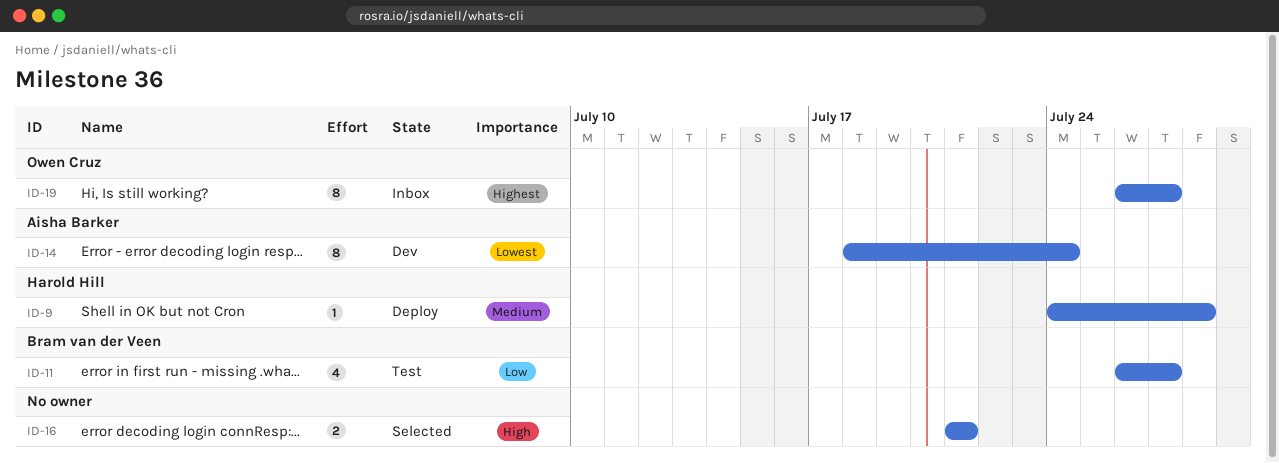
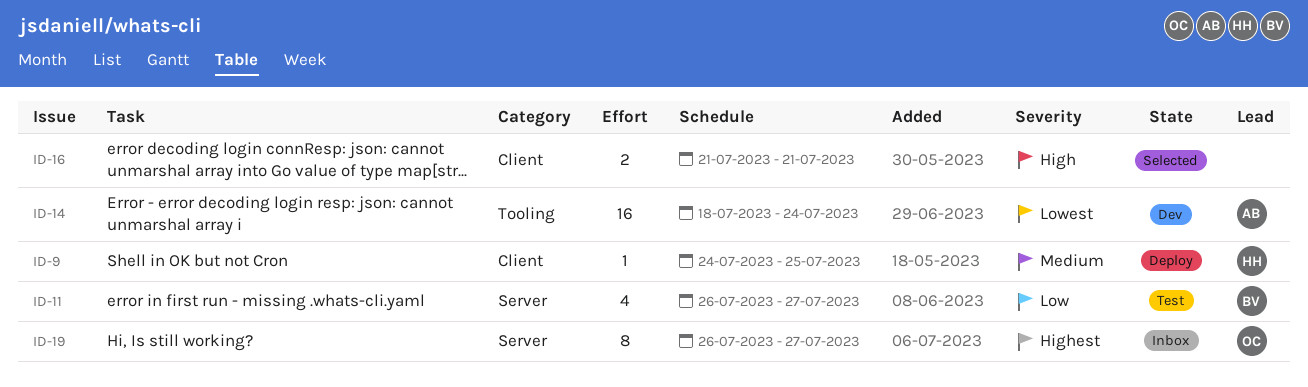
ID-9, due: Jul 28 -> Jul 25
ID-14, estimate: 8 -> 16

